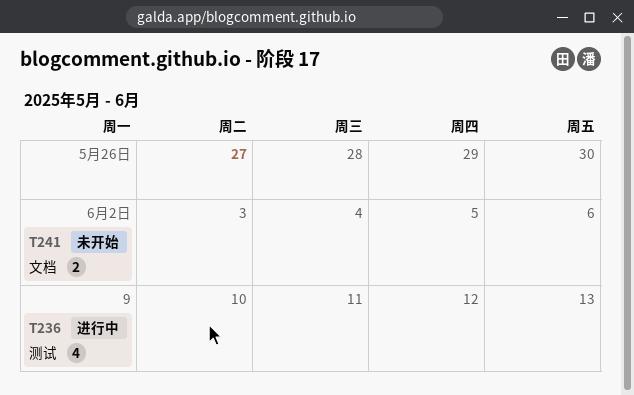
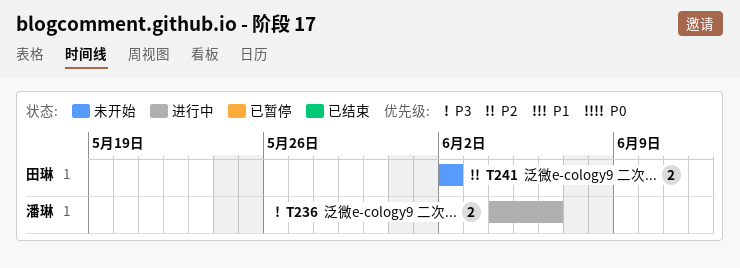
T236, estimate: 4 -> 2
T236, due: Jun 9 -> Jun 6

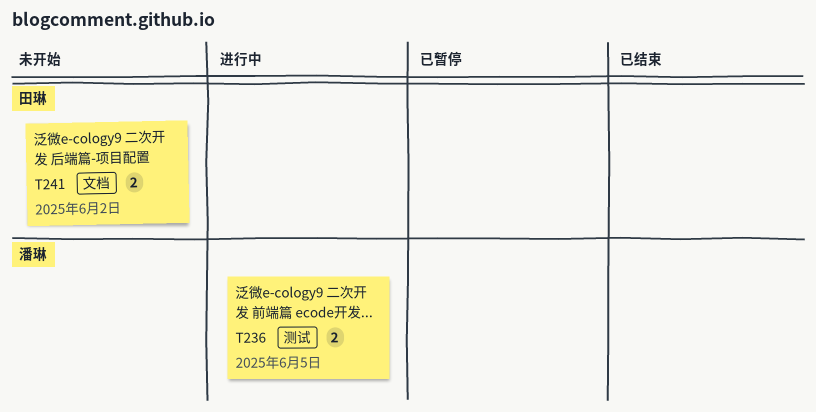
T236, due: Jun 6 -> Jun 5

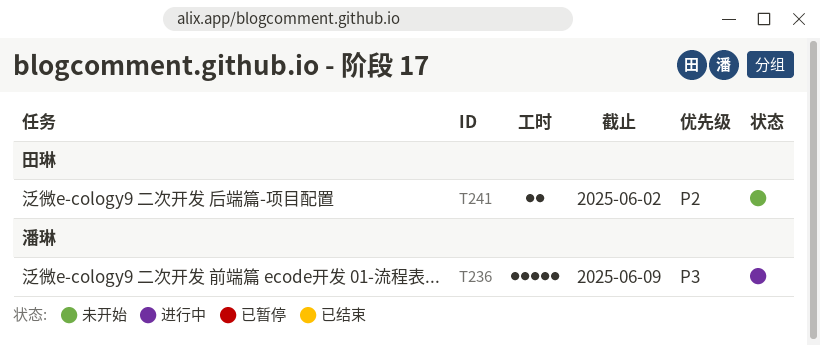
T236, estimate: 2 -> 5
T236, due: Jun 5 -> Jun 9

